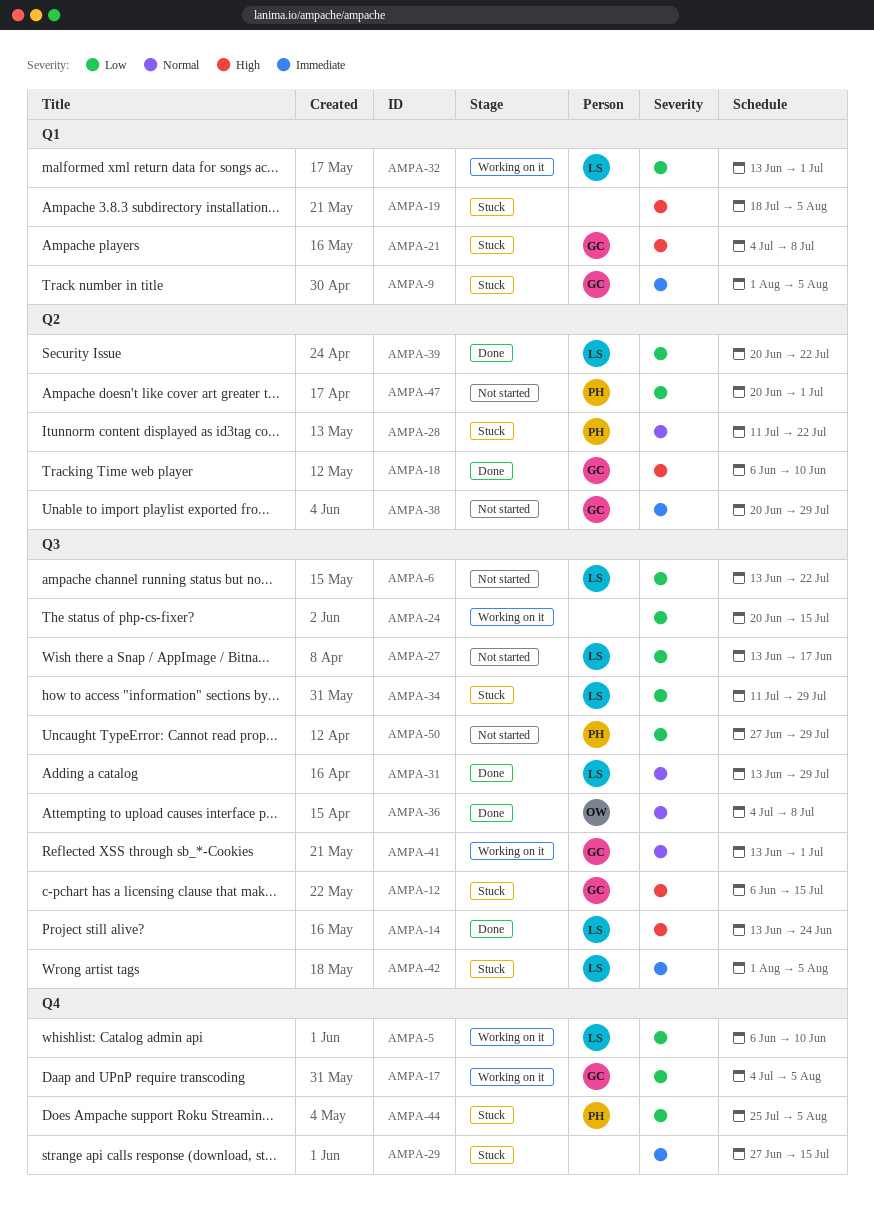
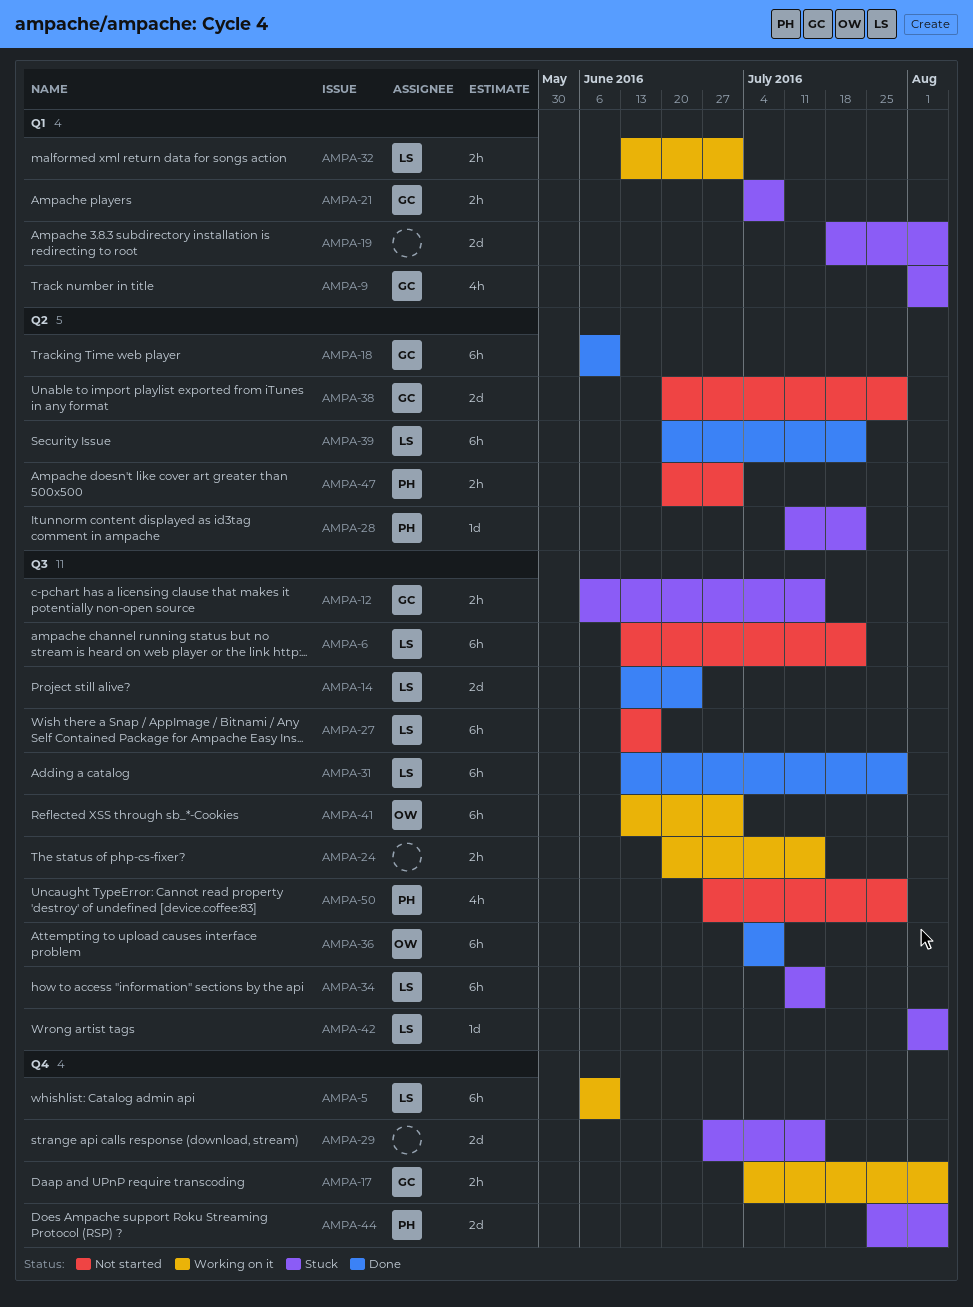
AMPA-34, due: Jul 29 -> Jul 15
AMPA-41, owner: GC -> OW

